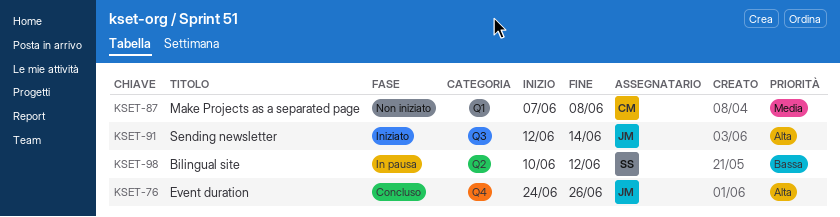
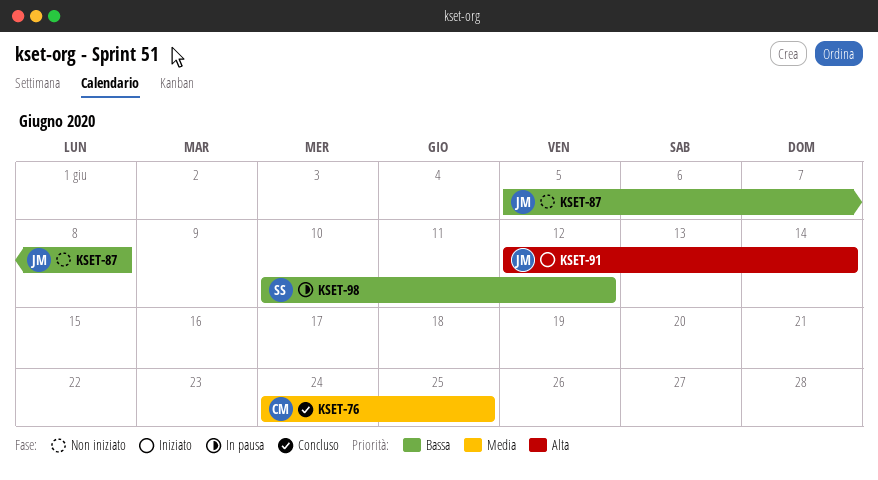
KSET-76, owner: JM -> CM
KSET-76, priority: Alta -> Media
KSET-76, due: Jun 26 -> Jun 25
KSET-87, owner: CM -> JM
KSET-87, priority: Media -> Bassa
KSET-87, start: Jun 7 -> Jun 5

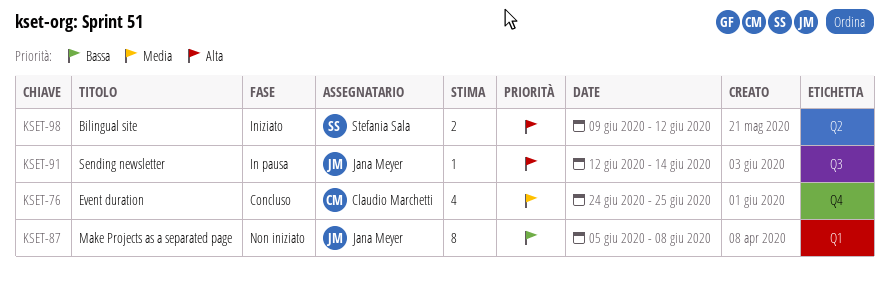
KSET-91, status: Iniziato -> In pausa
KSET-98, status: In pausa -> Iniziato
KSET-98, priority: Bassa -> Alta
KSET-98, start: Jun 10 -> Jun 9

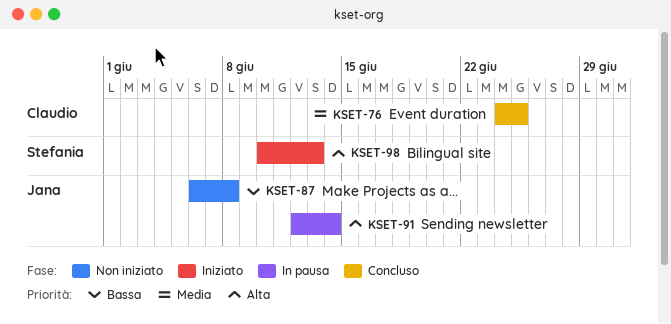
KSET-87, start: Jun 5 -> Jun 6
KSET-98, start: Jun 9 -> Jun 10
KSET-98, due: Jun 12 -> Jun 13

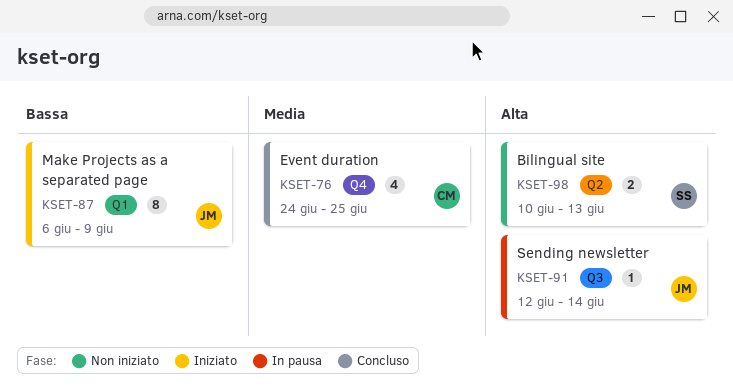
KSET-87, status: Non iniziato -> Iniziato
KSET-87, due: Jun 8 -> Jun 9
KSET-98, status: Iniziato -> Non iniziato

